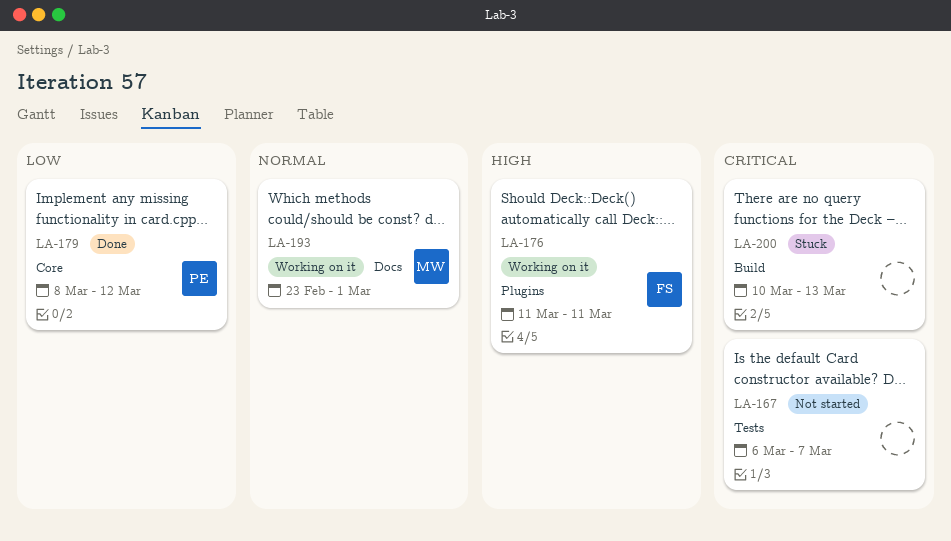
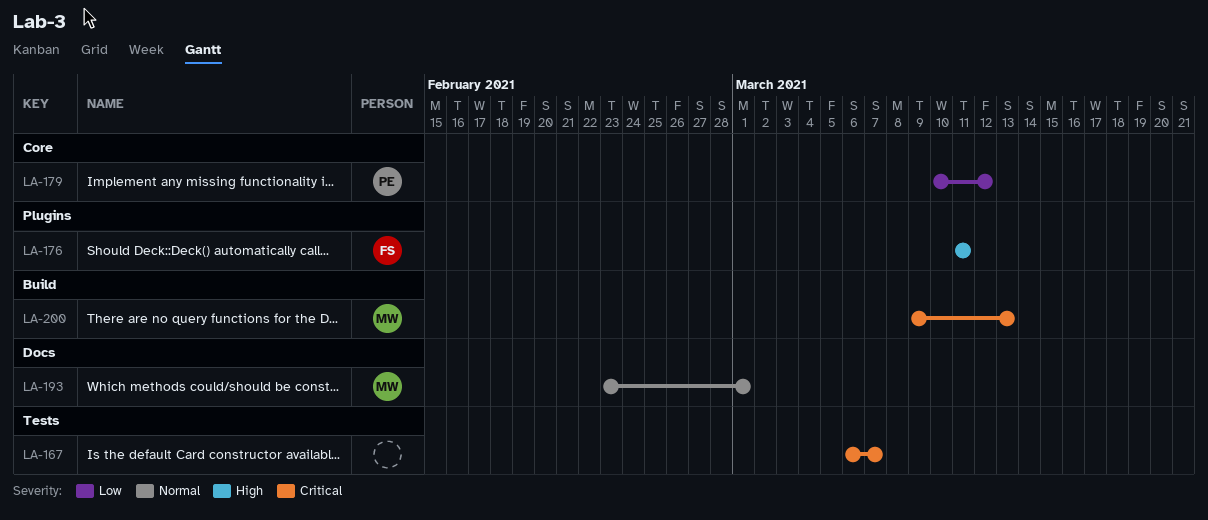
LA-179, start: Mar 8 -> Mar 10
LA-200, owner: none -> MW
LA-200, start: Mar 10 -> Mar 9

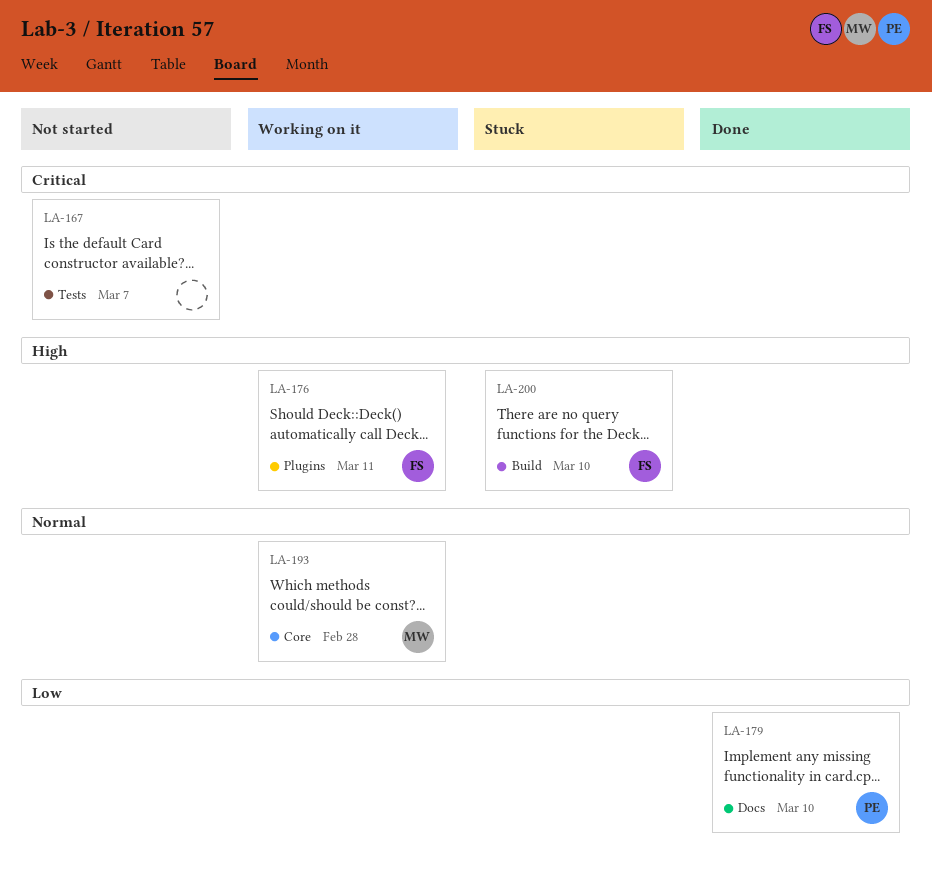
LA-179, label: Core -> Docs
LA-179, due: Mar 12 -> Mar 10
LA-193, label: Docs -> Core
LA-193, due: Mar 1 -> Feb 28
LA-200, owner: MW -> FS
LA-200, priority: Critical -> High
LA-200, due: Mar 13 -> Mar 10

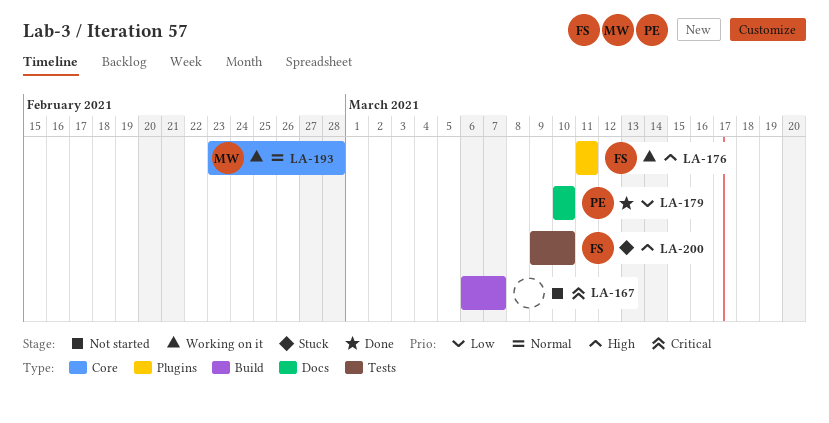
LA-167, label: Tests -> Build
LA-200, label: Build -> Tests

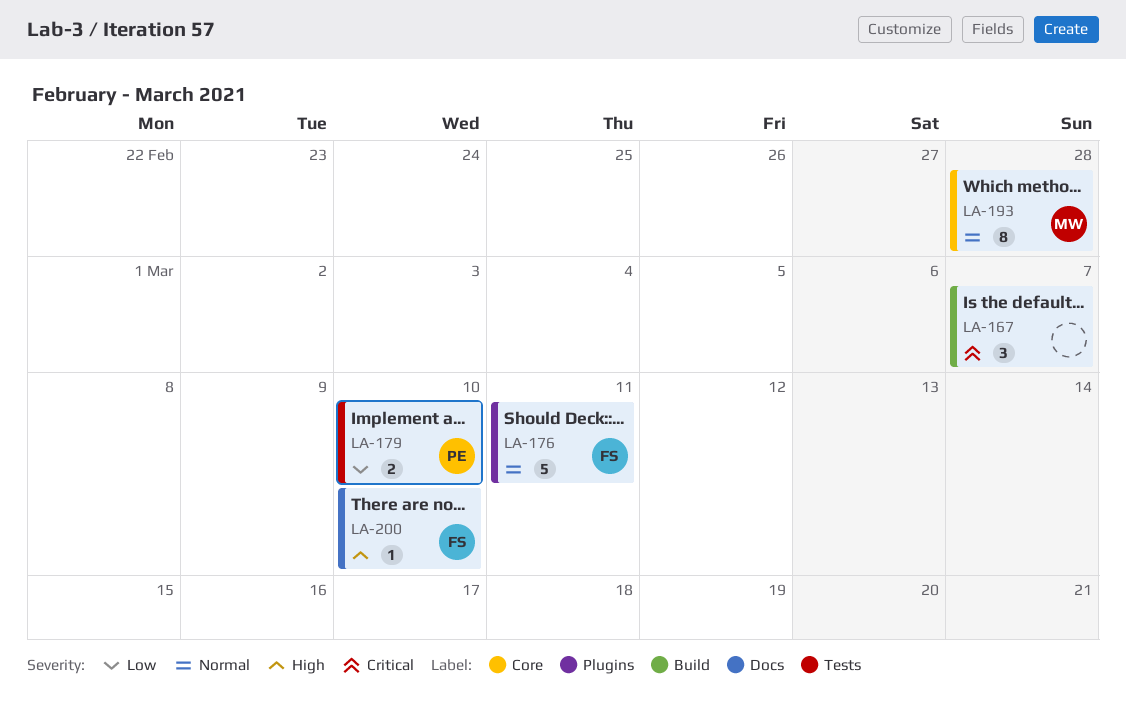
LA-176, priority: High -> Normal
LA-179, label: Docs -> Tests
LA-200, label: Tests -> Docs

